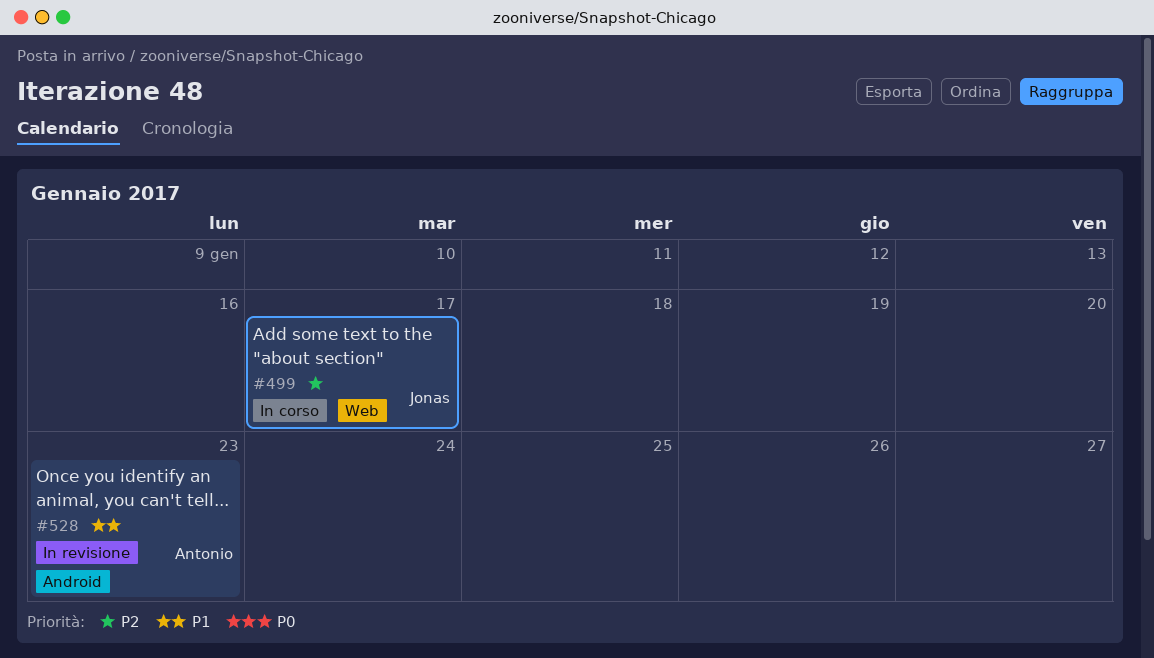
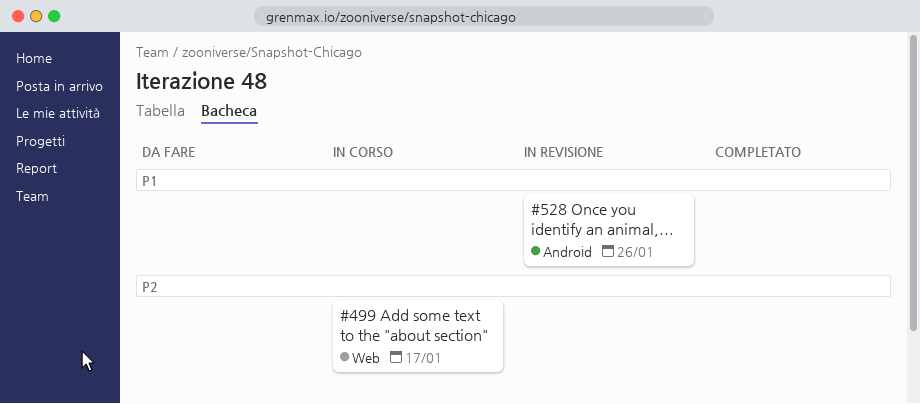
#528, due: Jan 23 -> Jan 26

